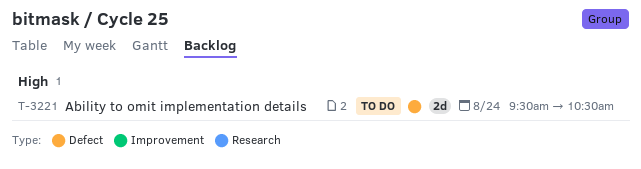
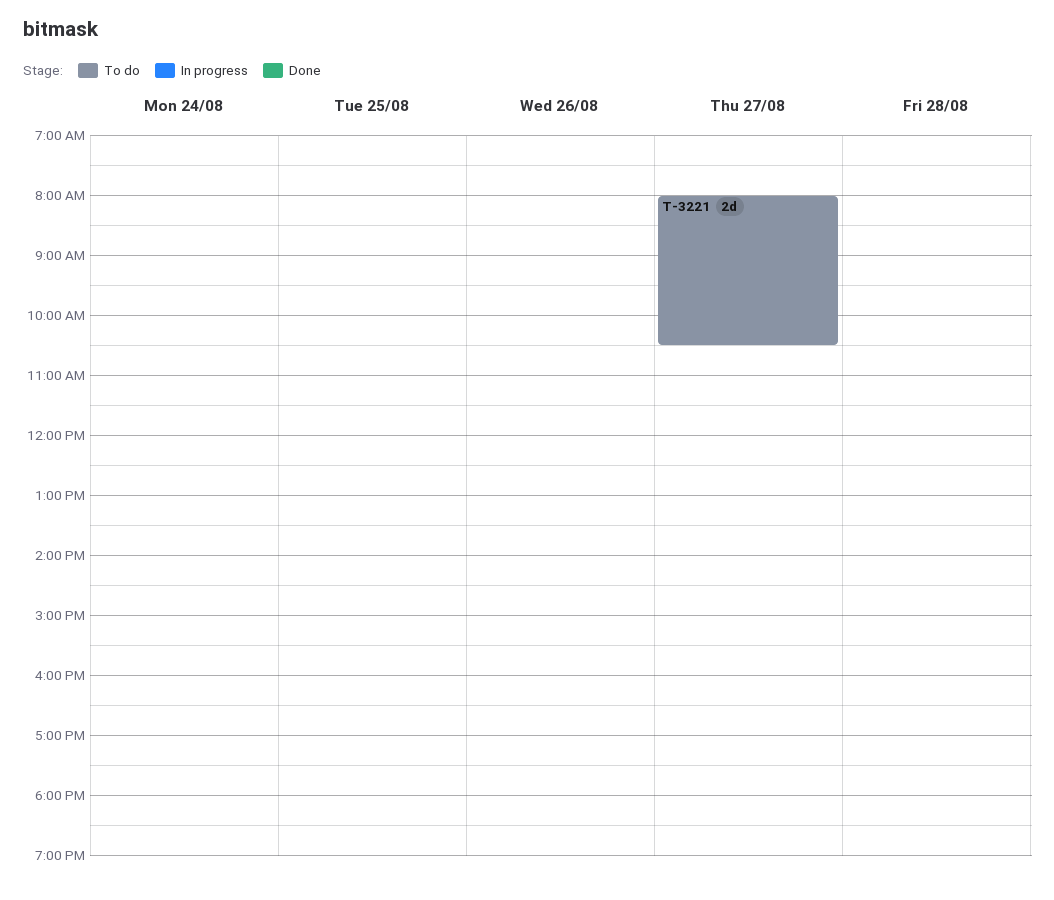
T-3221, day: Aug 24 -> Aug 27
T-3221, begins: 09:30 -> 08:00

